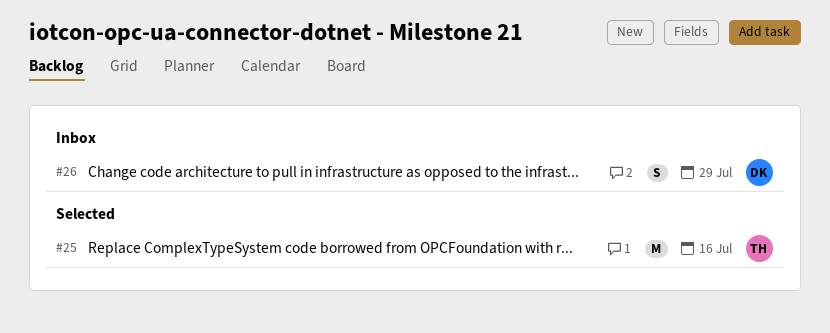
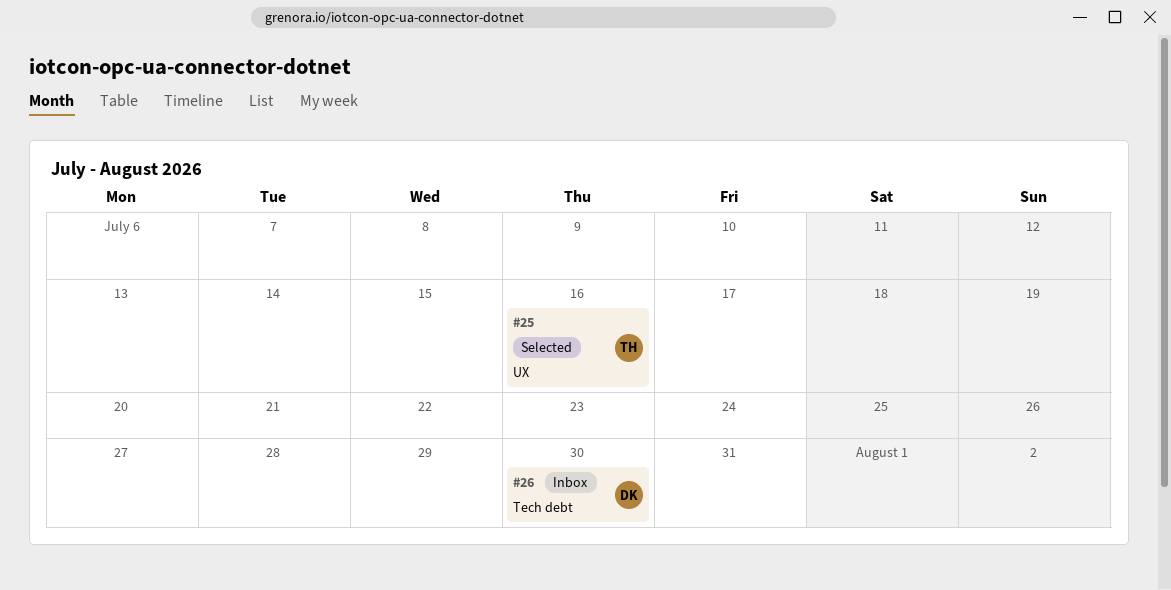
#26, due: Jul 29 -> Jul 30

